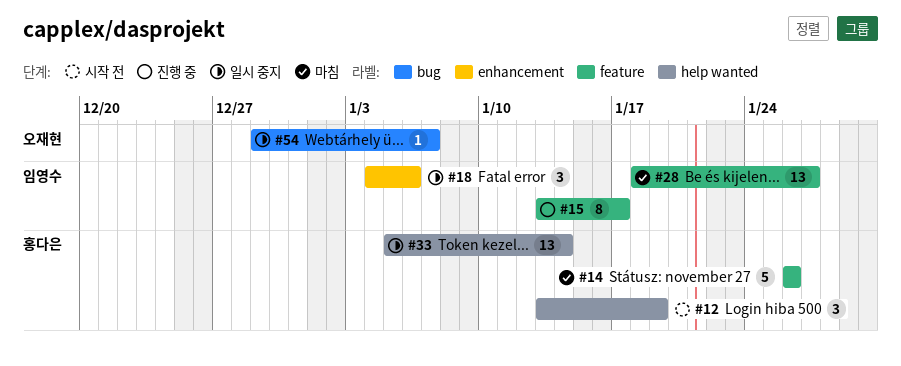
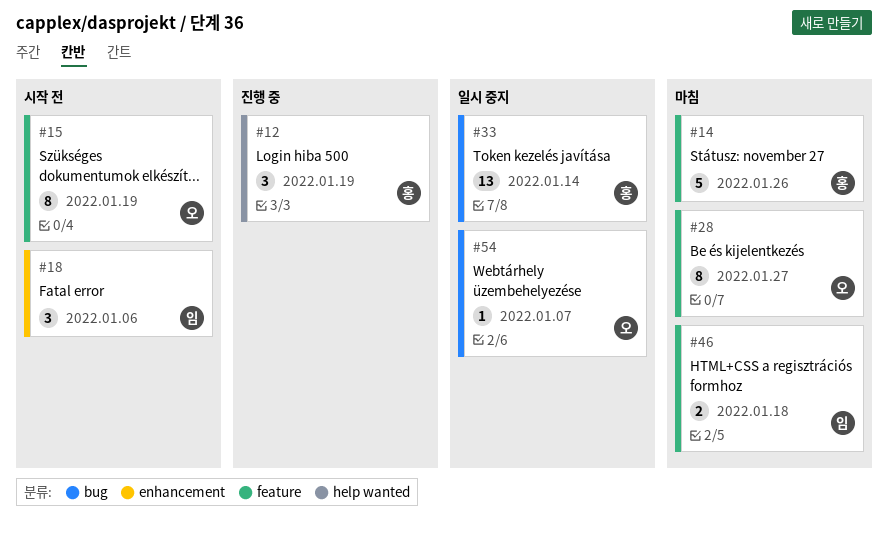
#12, status: 시작 전 -> 진행 중
#15, status: 진행 중 -> 시작 전
#15, owner: 임영수 -> 오재현
#15, due: Jan 17 -> Jan 19
#18, status: 일시 중지 -> 시작 전
#28, owner: 임영수 -> 오재현
#28, estimate: 13 -> 8
#33, label: help wanted -> bug
#46: none -> present

